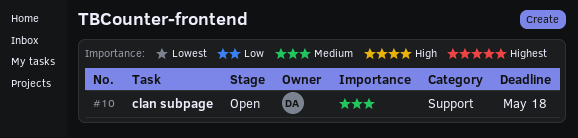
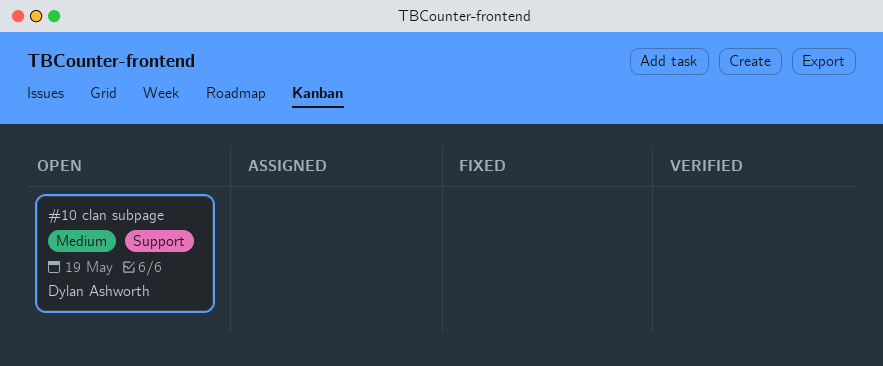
#10, due: May 18 -> May 19

